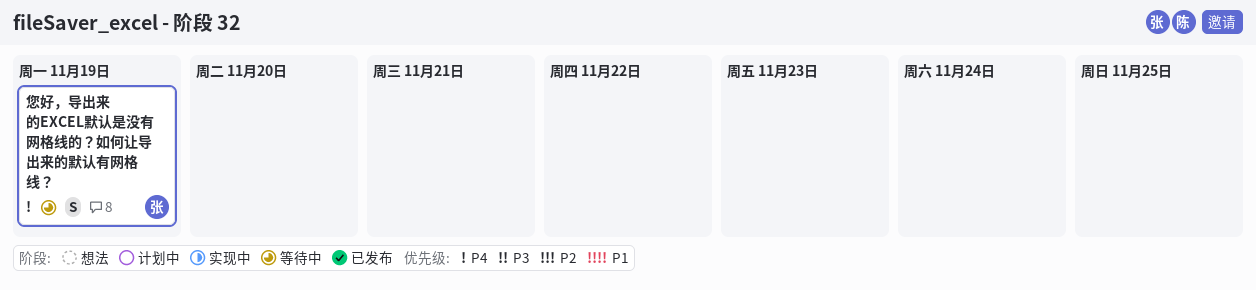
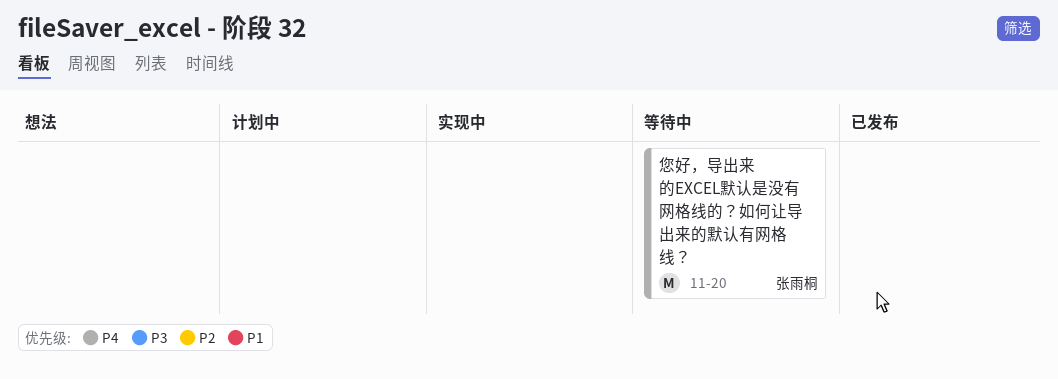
您好，导出来的EXCEL默认是没有网格线的？如何让导出来的默认有网格线？, estimate: S -> M
您好，导出来的EXCEL默认是没有网格线的？如何让导出来的默认有网格线？, due: Nov 19 -> Nov 20

